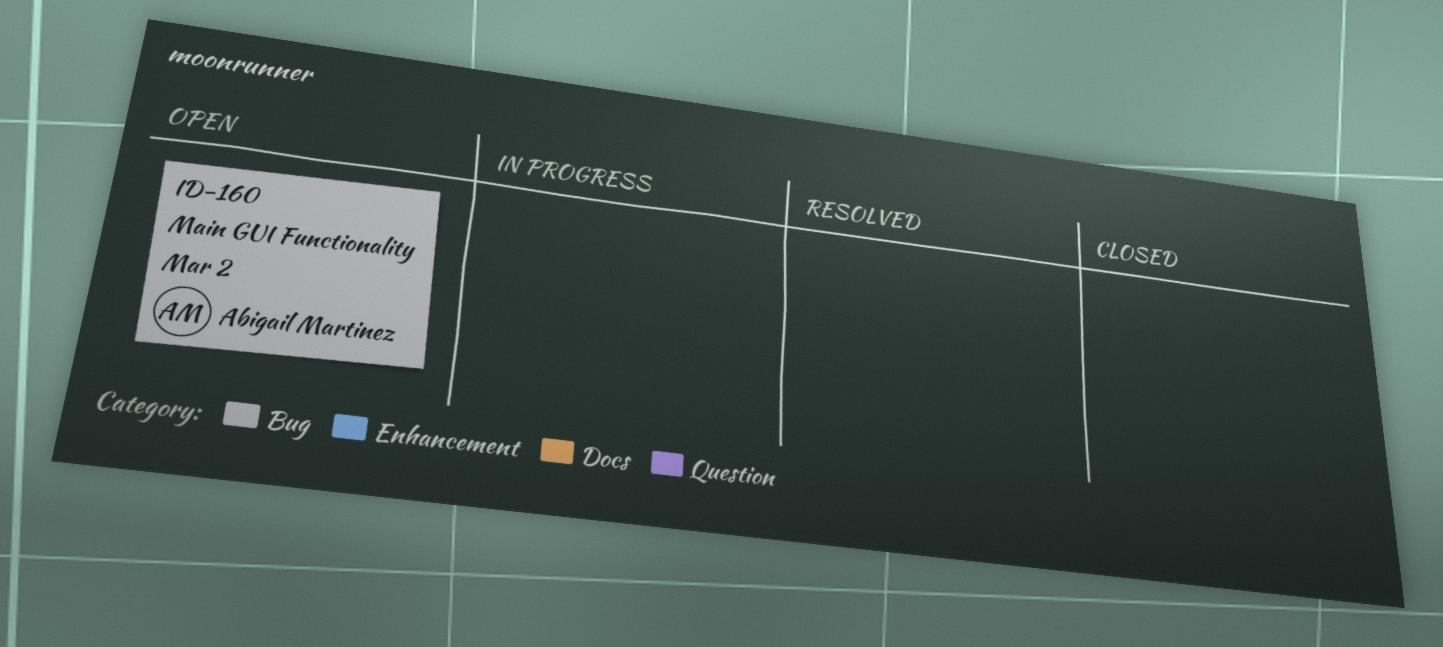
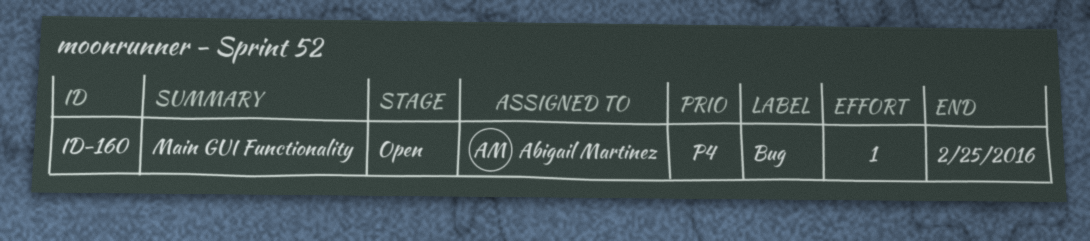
ID-160, due: Mar 2 -> Feb 25

